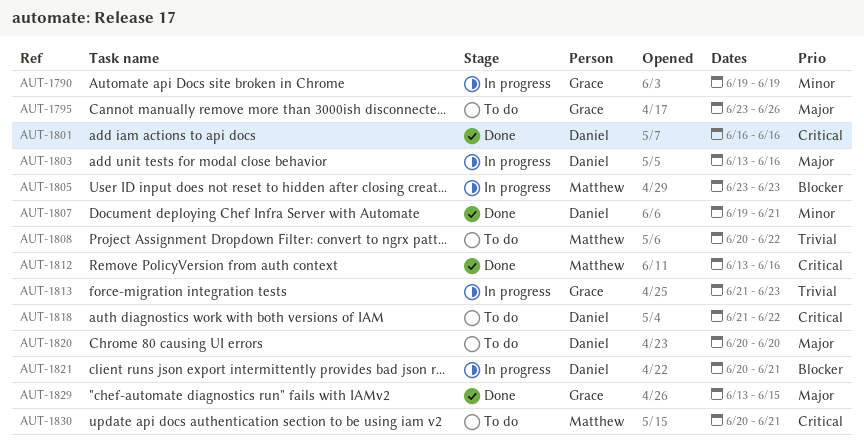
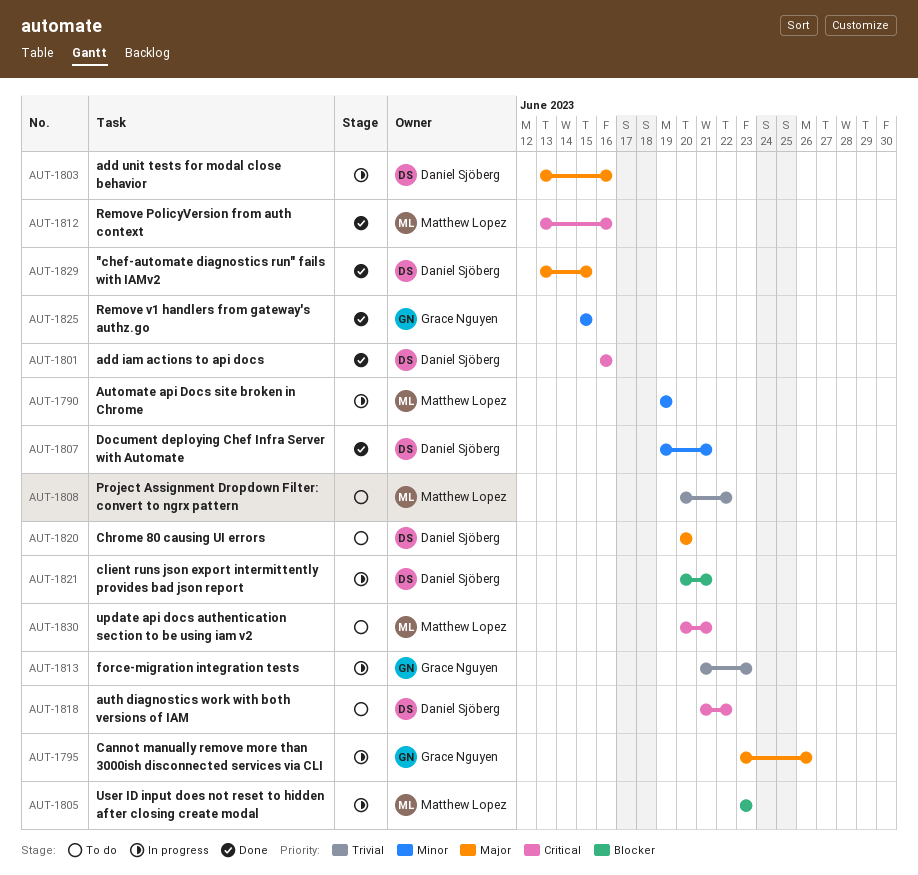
AUT-1790, owner: Grace Nguyen -> Matthew Lopez
AUT-1795, status: To do -> In progress
AUT-1825: none -> present
AUT-1829, owner: Grace Nguyen -> Daniel Sjöberg

